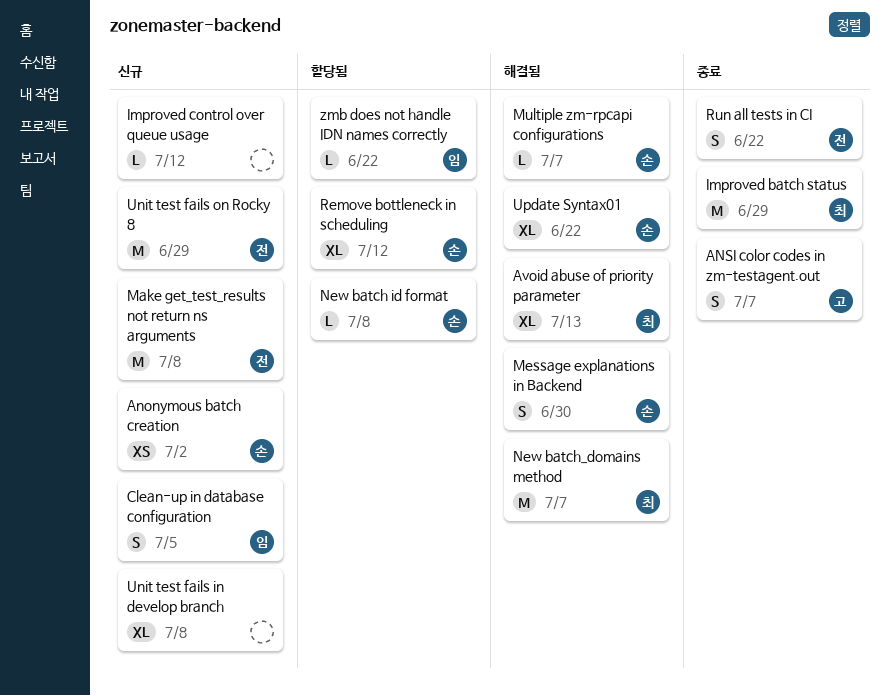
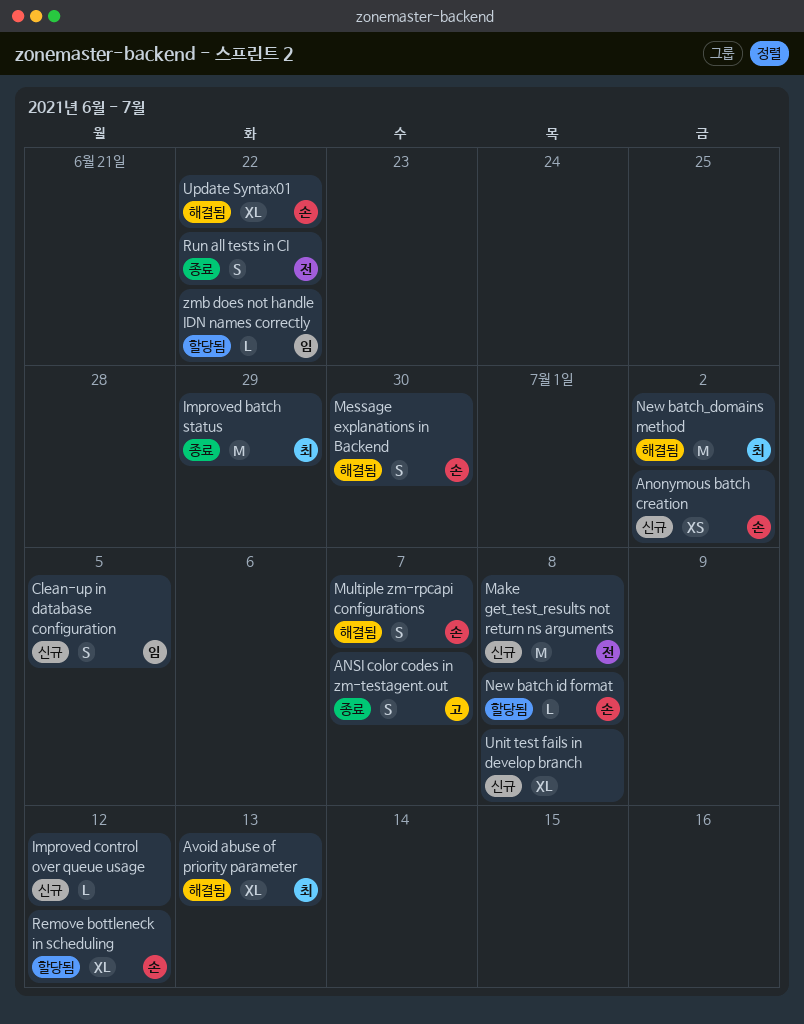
Multiple zm-rpcapi configurations, estimate: L -> S
New batch_domains method, due: Jul 7 -> Jul 2
Unit test fails on Rocky 8: present -> none

